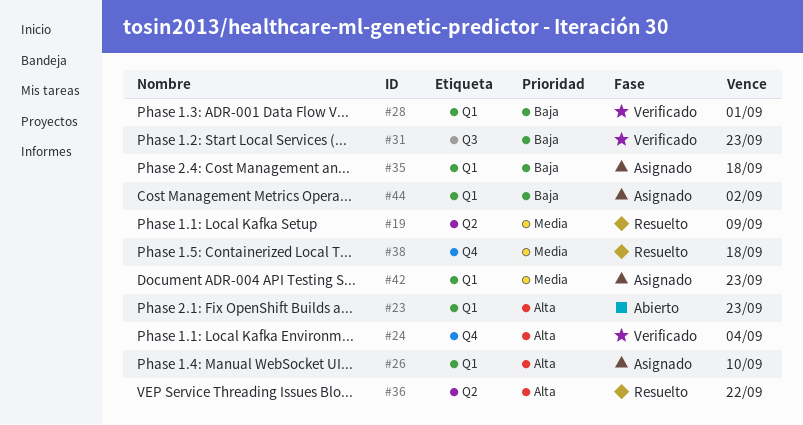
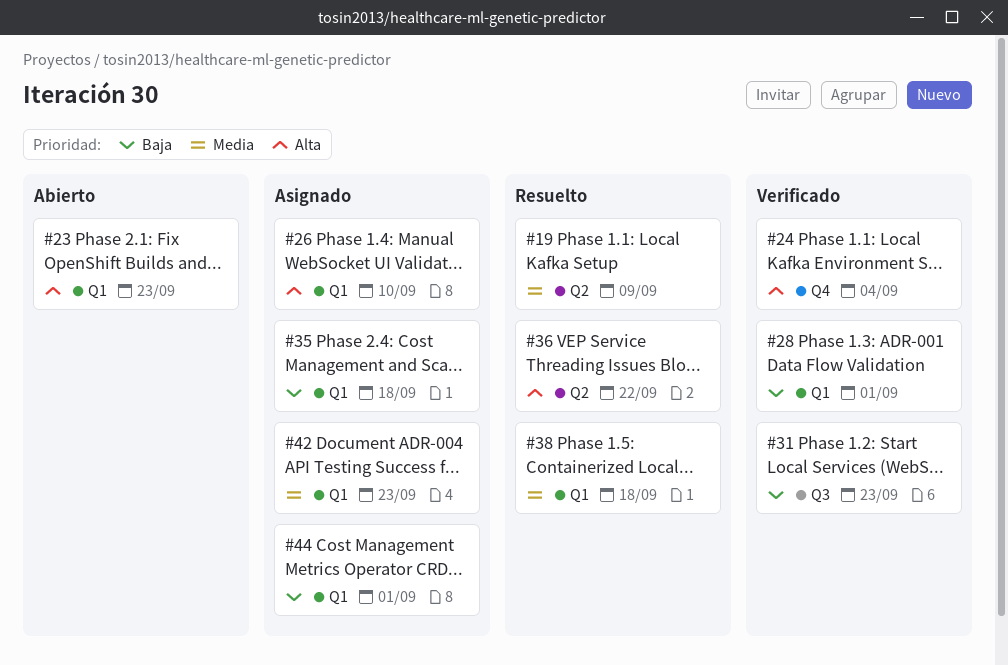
#38, label: Q4 -> Q1
#44, due: Sep 2 -> Sep 1

